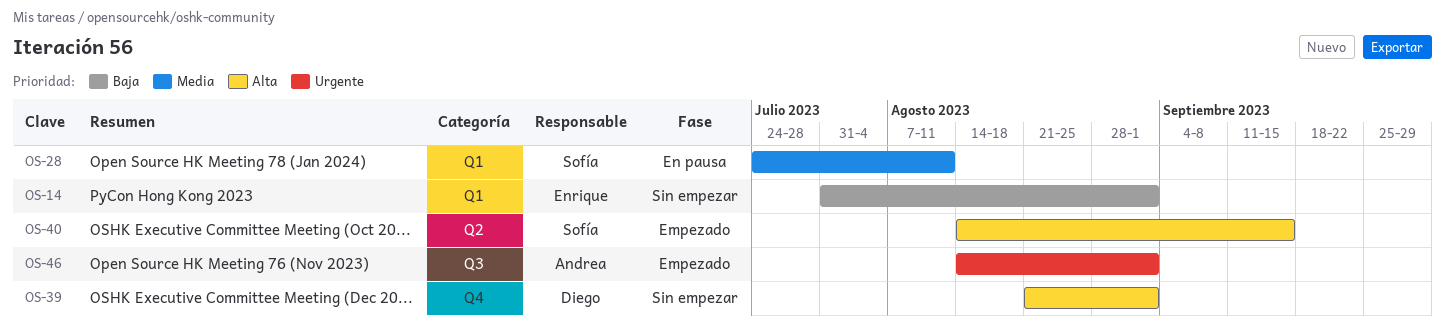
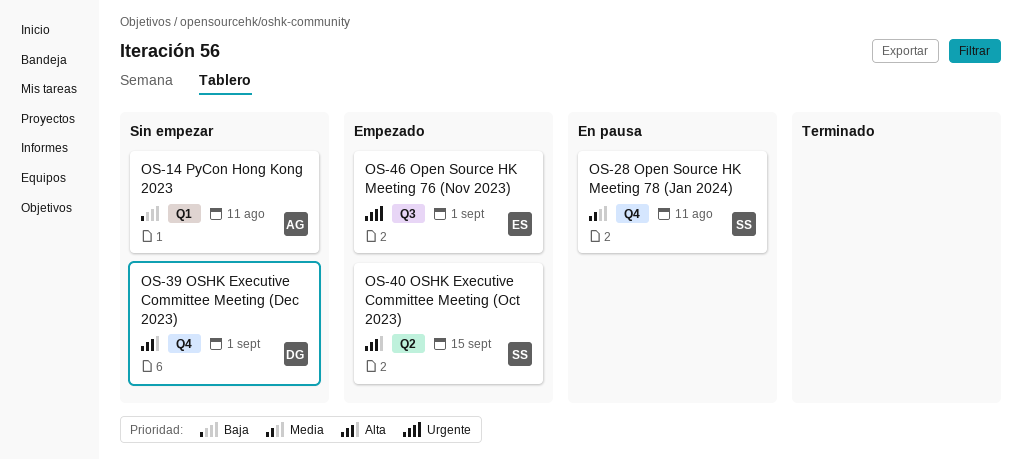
OS-14, owner: Enrique -> Andrea
OS-14, due: Sep 1 -> Aug 11
OS-28, label: Q1 -> Q4
OS-46, owner: Andrea -> Enrique

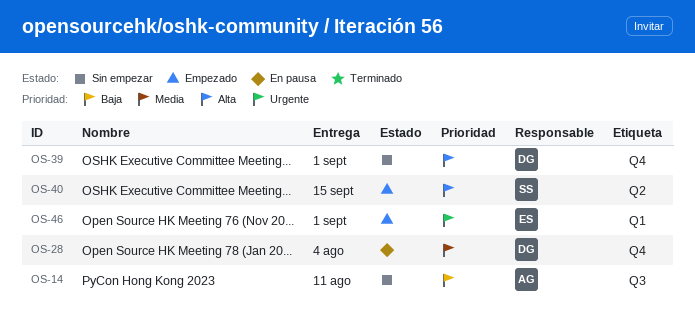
OS-14, label: Q1 -> Q3
OS-28, owner: SS -> DG
OS-28, due: Aug 11 -> Aug 4
OS-46, label: Q3 -> Q1

